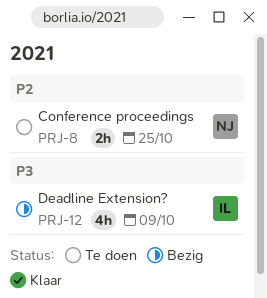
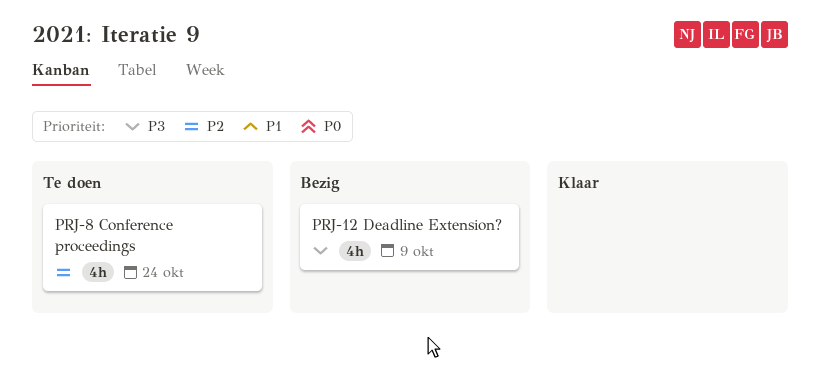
PRJ-8, estimate: 2h -> 4h
PRJ-8, due: Oct 25 -> Oct 24

